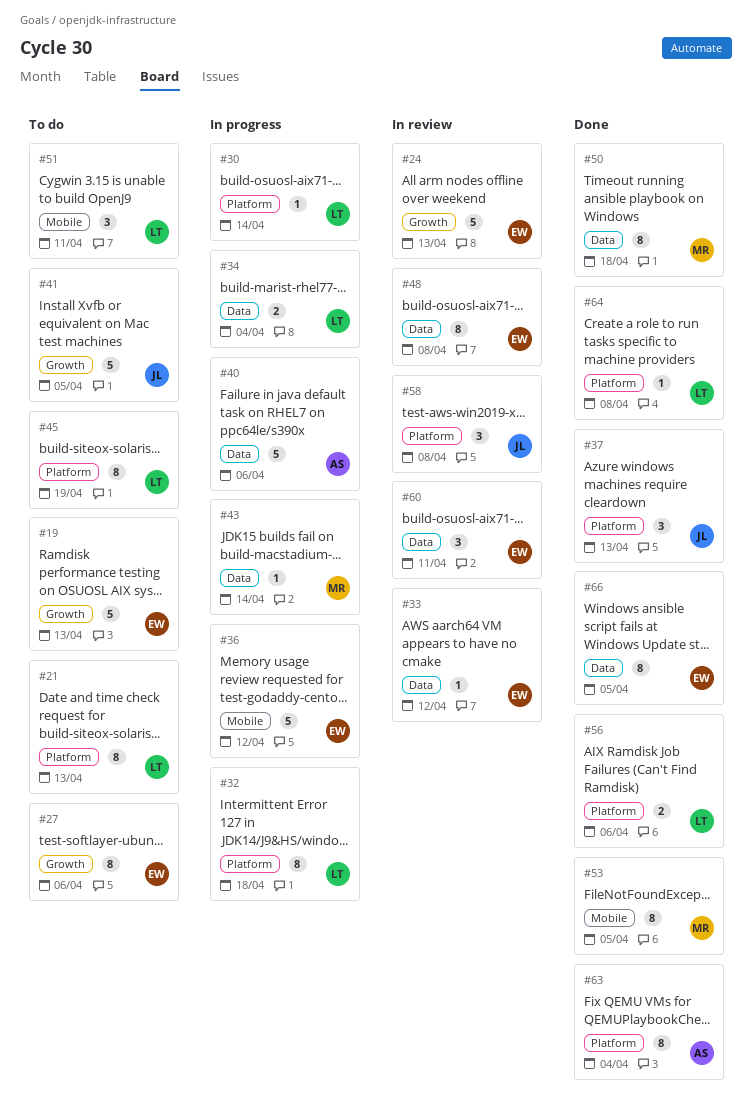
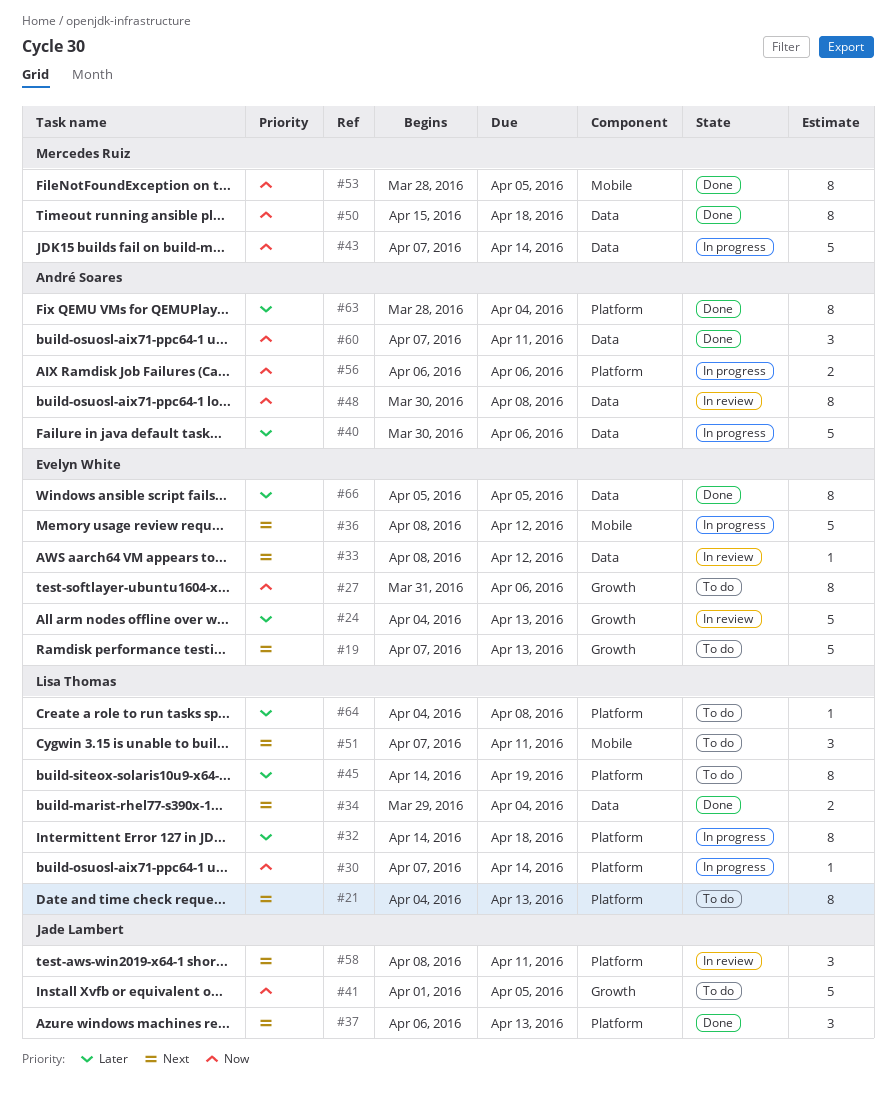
#34, status: In progress -> Done
#43, estimate: 1 -> 5
#48, owner: Evelyn White -> André Soares
#56, status: Done -> In progress
#56, owner: Lisa Thomas -> André Soares
#58, due: Apr 8 -> Apr 11
#60, status: In review -> Done
#60, owner: Evelyn White -> André Soares
#64, status: Done -> To do

